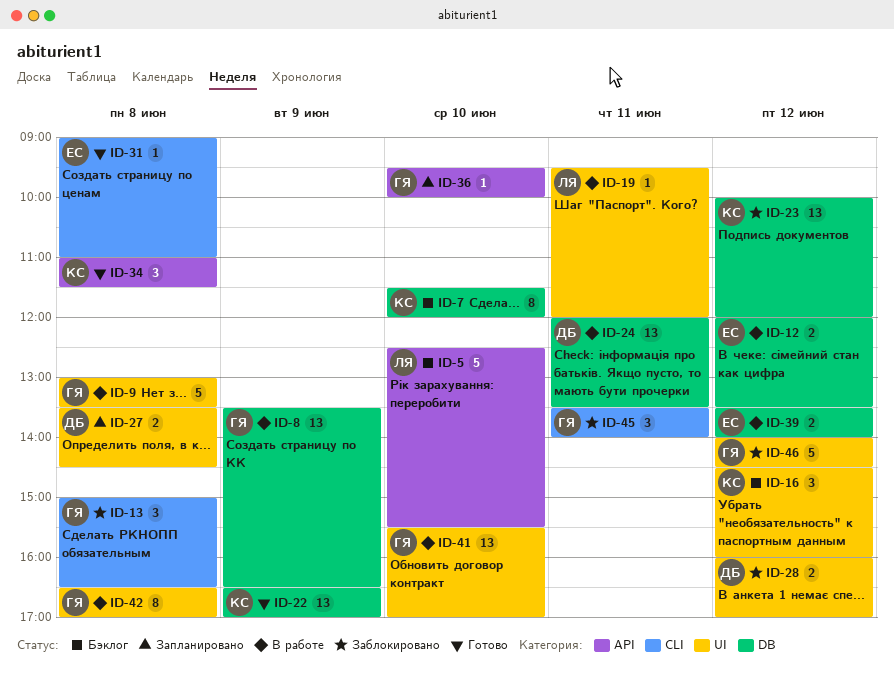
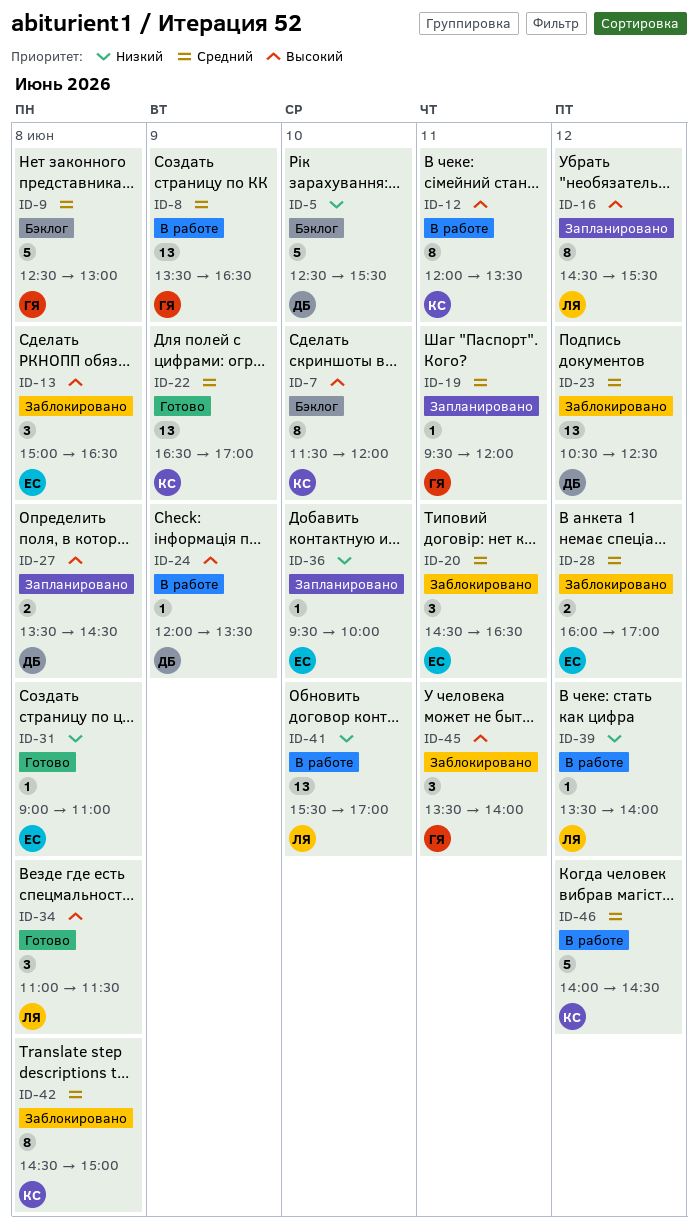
ID-5, owner: ЛЯ -> ДБ
ID-9, status: В работе -> Бэклог
ID-9, begins: 13:00 -> 12:30
ID-9, ends: 13:30 -> 13:00
ID-12, owner: ЕС -> КС
ID-12, estimate: 2 -> 8
ID-12, day: Jun 12 -> Jun 11
ID-13, owner: ГЯ -> ЕС
ID-16, status: Бэклог -> Запланировано
ID-16, owner: КС -> ЛЯ
ID-16, estimate: 3 -> 8
ID-16, ends: 16:00 -> 15:30
ID-19, status: В работе -> Запланировано
ID-19, owner: ЛЯ -> ГЯ
ID-20: none -> present
ID-23, owner: КС -> ДБ
ID-23, begins: 10:00 -> 10:30
ID-23, ends: 12:00 -> 12:30
ID-24, estimate: 13 -> 1
ID-24, day: Jun 11 -> Jun 9
ID-28, owner: ДБ -> ЕС
ID-34, owner: КС -> ЛЯ
ID-36, owner: ГЯ -> ЕС
ID-39, owner: ЕС -> ЛЯ
ID-39, estimate: 2 -> 1
ID-41, owner: ГЯ -> ЛЯ
ID-42, status: В работе -> Заблокировано
ID-42, owner: ГЯ -> КС
ID-42, begins: 16:30 -> 14:30
ID-42, ends: 17:00 -> 15:00
ID-46, status: Заблокировано -> В работе
ID-46, owner: ГЯ -> КС

